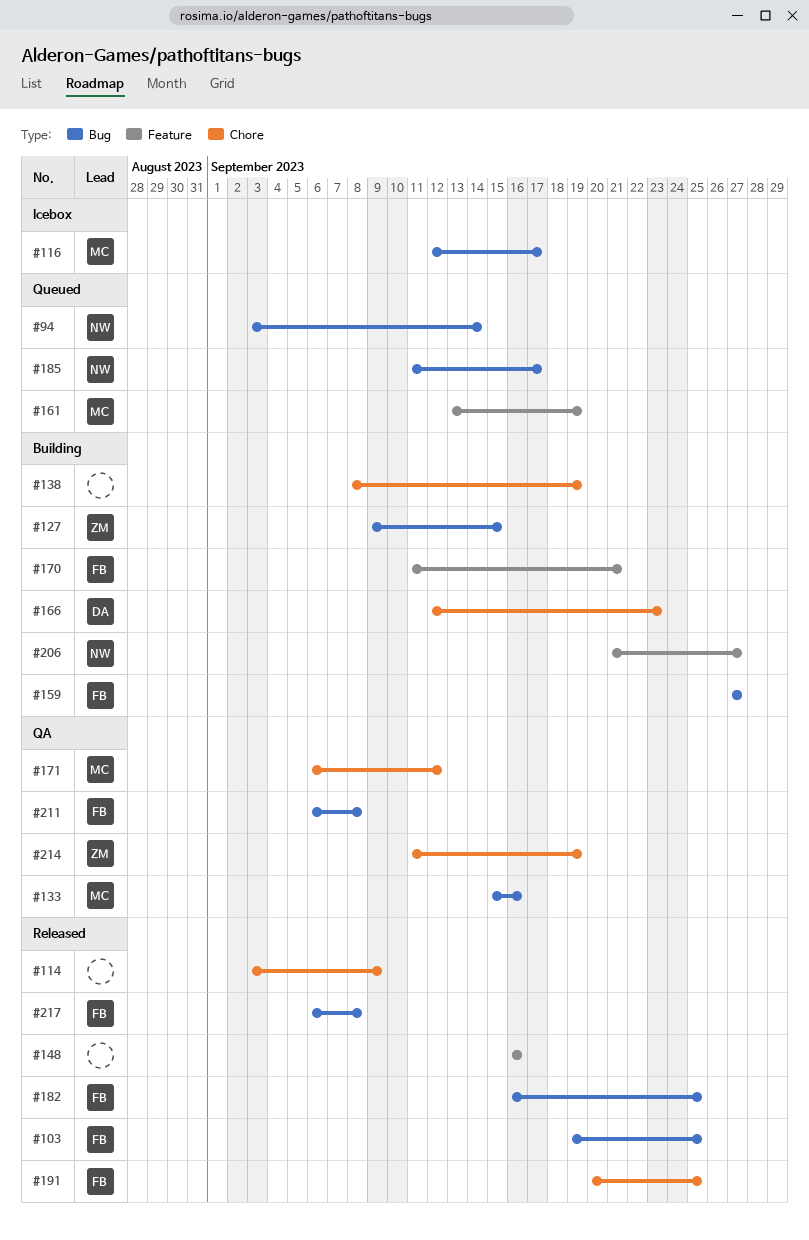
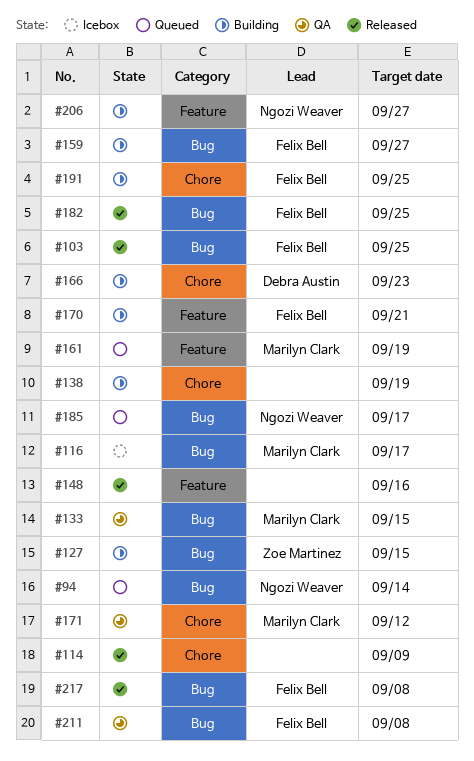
#133, due: Sep 16 -> Sep 15
#191, status: Released -> Building
#214: present -> none

